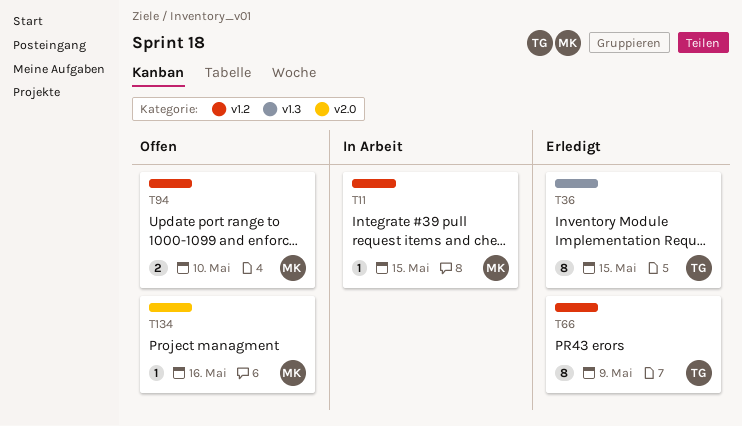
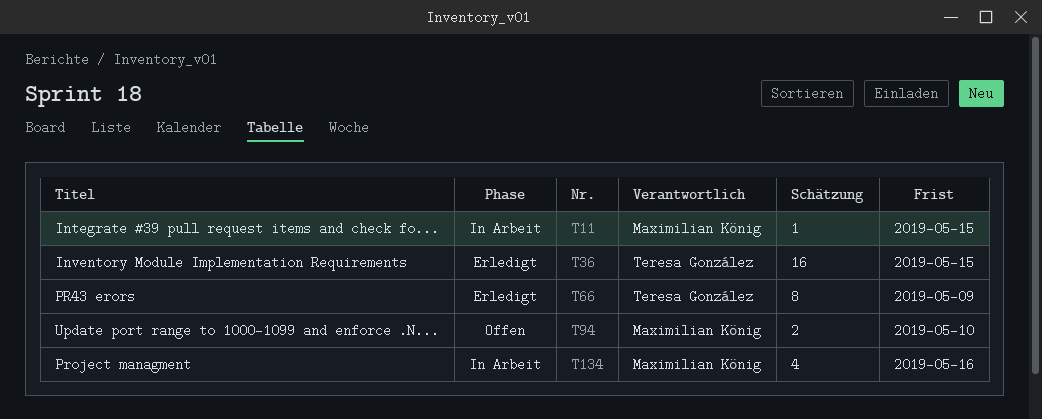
T36, estimate: 8 -> 16
T134, status: Offen -> In Arbeit
T134, estimate: 1 -> 4

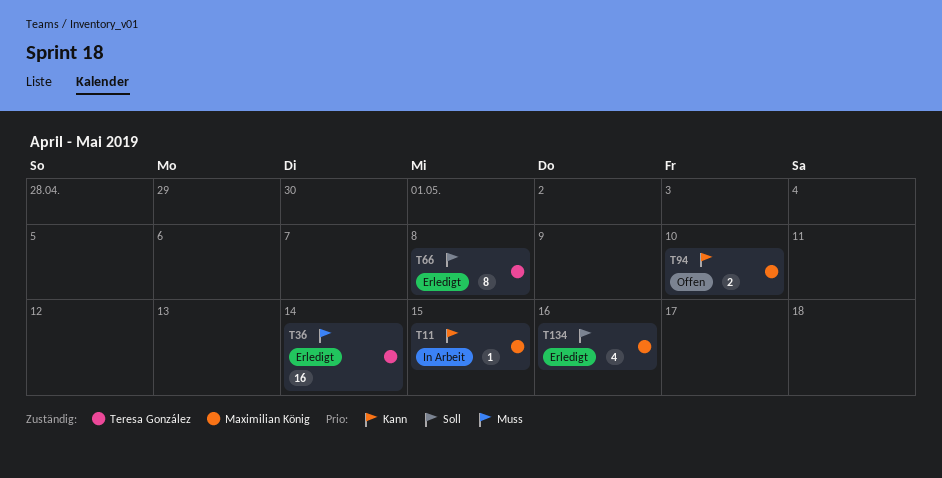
T36, due: May 15 -> May 14
T66, due: May 9 -> May 8
T134, status: In Arbeit -> Erledigt

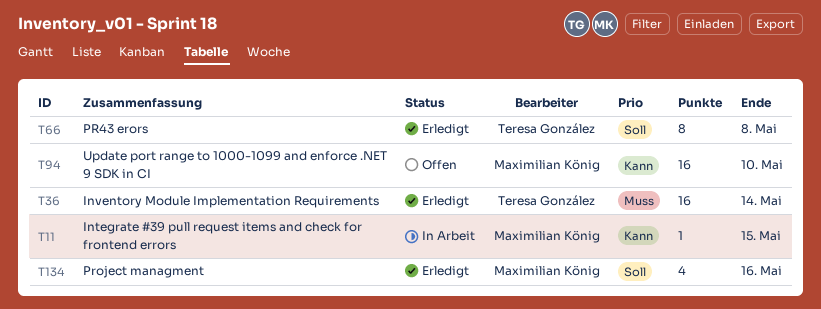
T94, estimate: 2 -> 16

